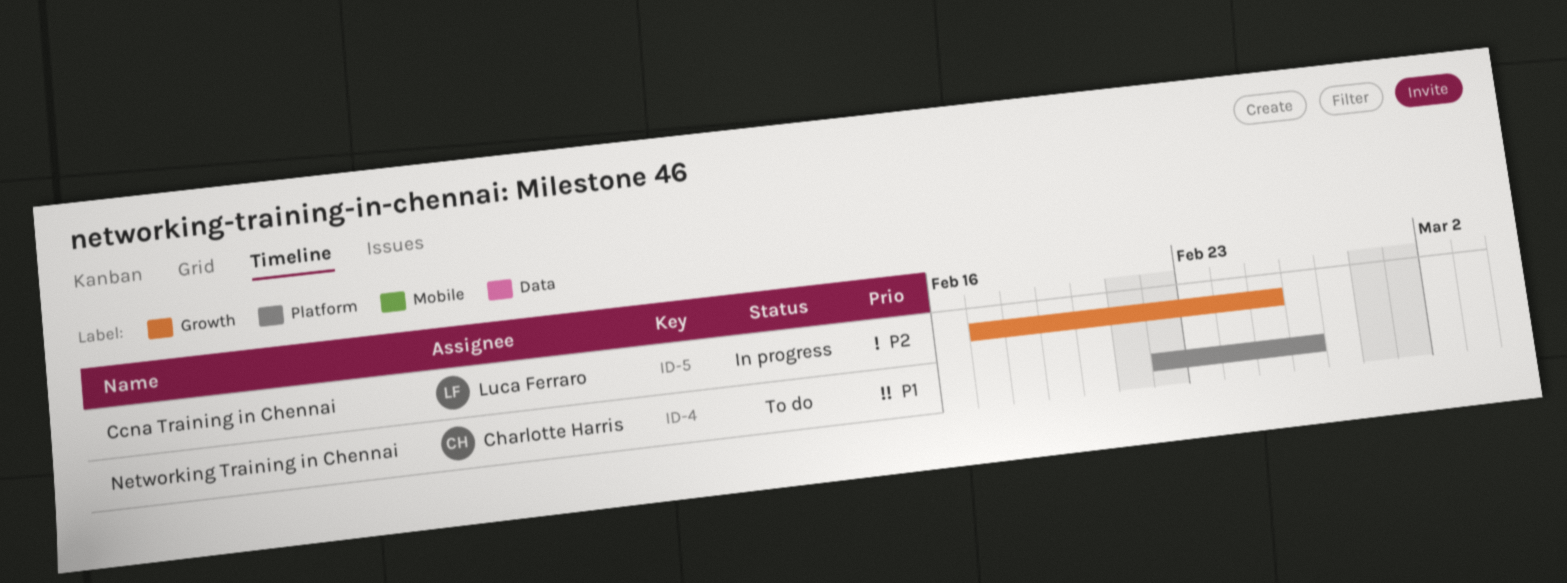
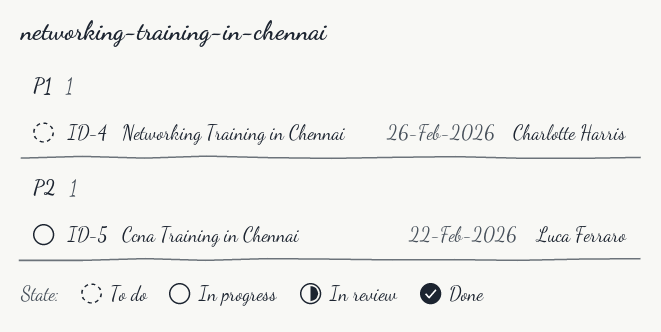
ID-5, due: Feb 25 -> Feb 22

